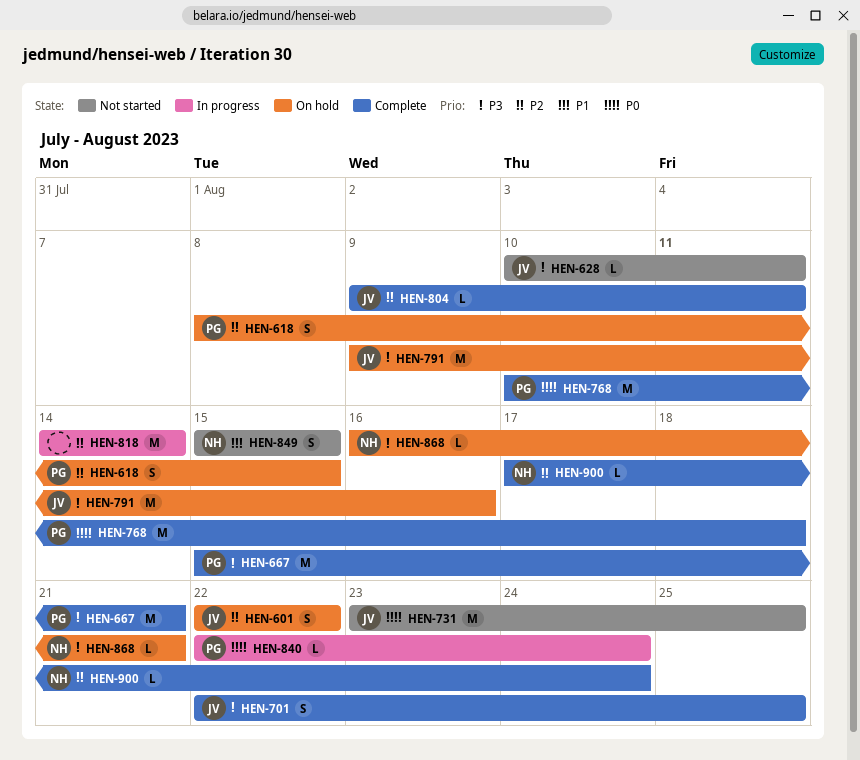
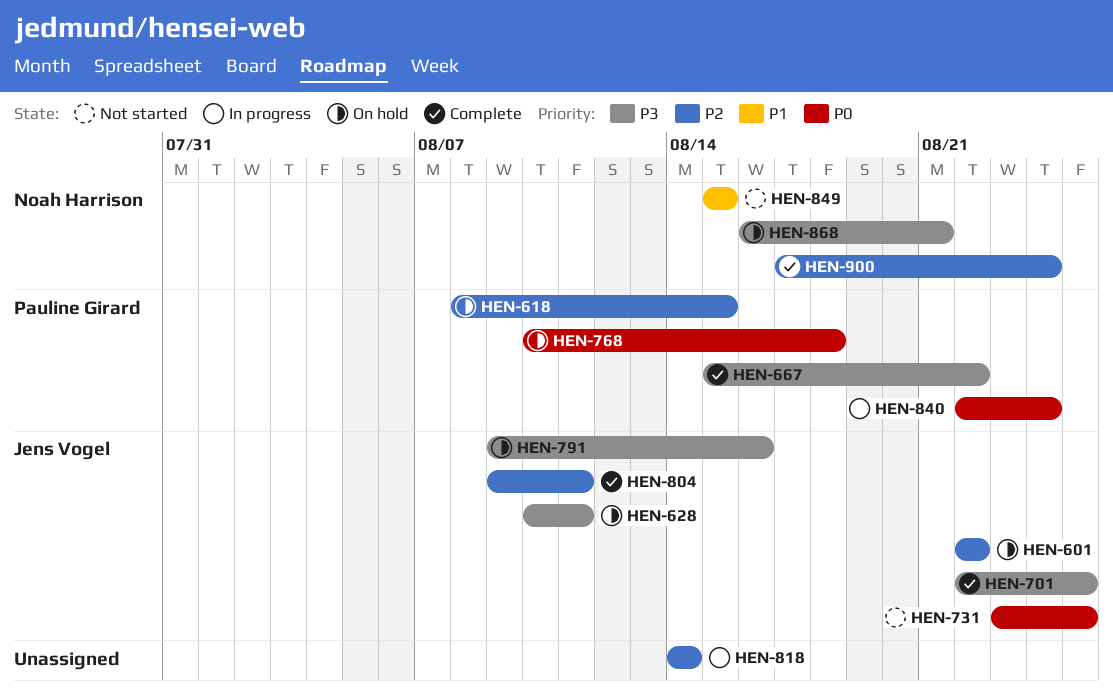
HEN-628, status: Not started -> On hold
HEN-667, due: Aug 21 -> Aug 22
HEN-768, status: Complete -> On hold

